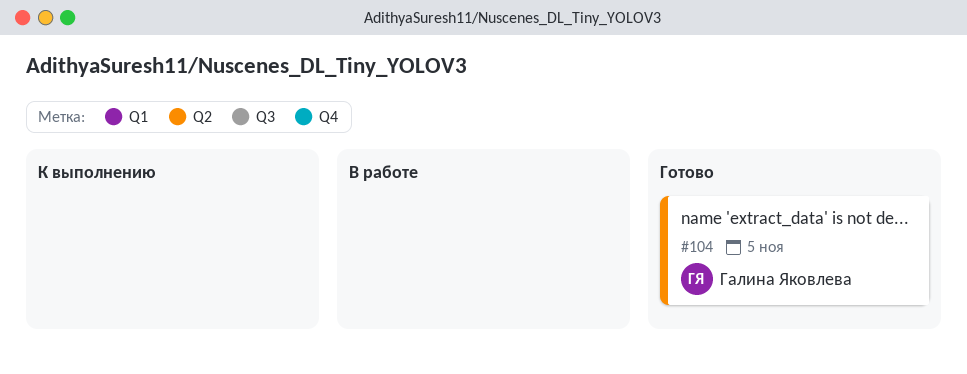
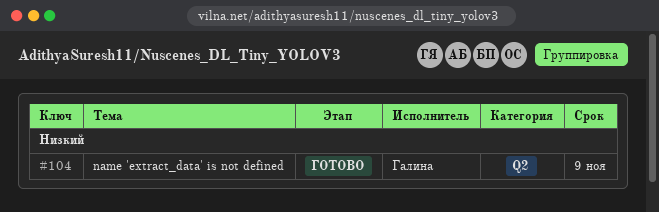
#104, due: Nov 5 -> Nov 9

